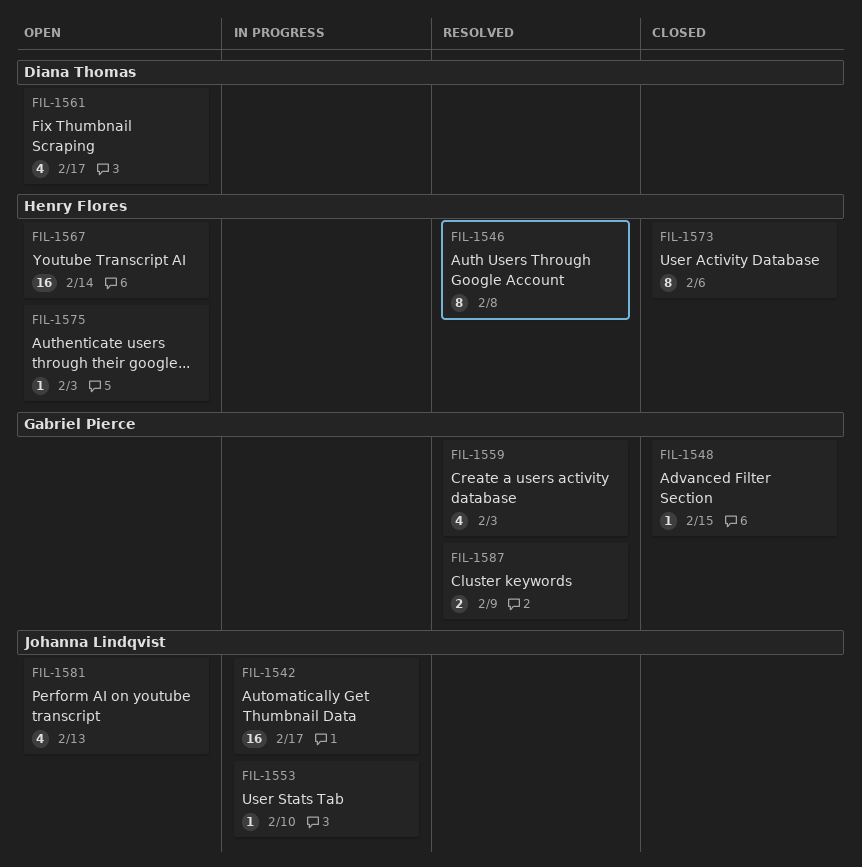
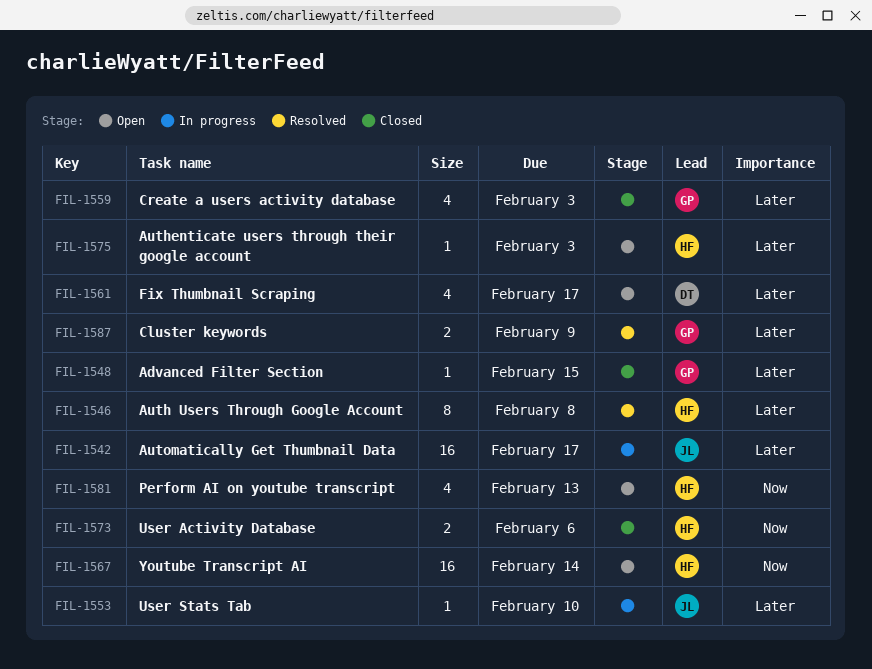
FIL-1559, status: Resolved -> Closed
FIL-1573, estimate: 8 -> 2
FIL-1581, owner: Johanna Lindqvist -> Henry Flores

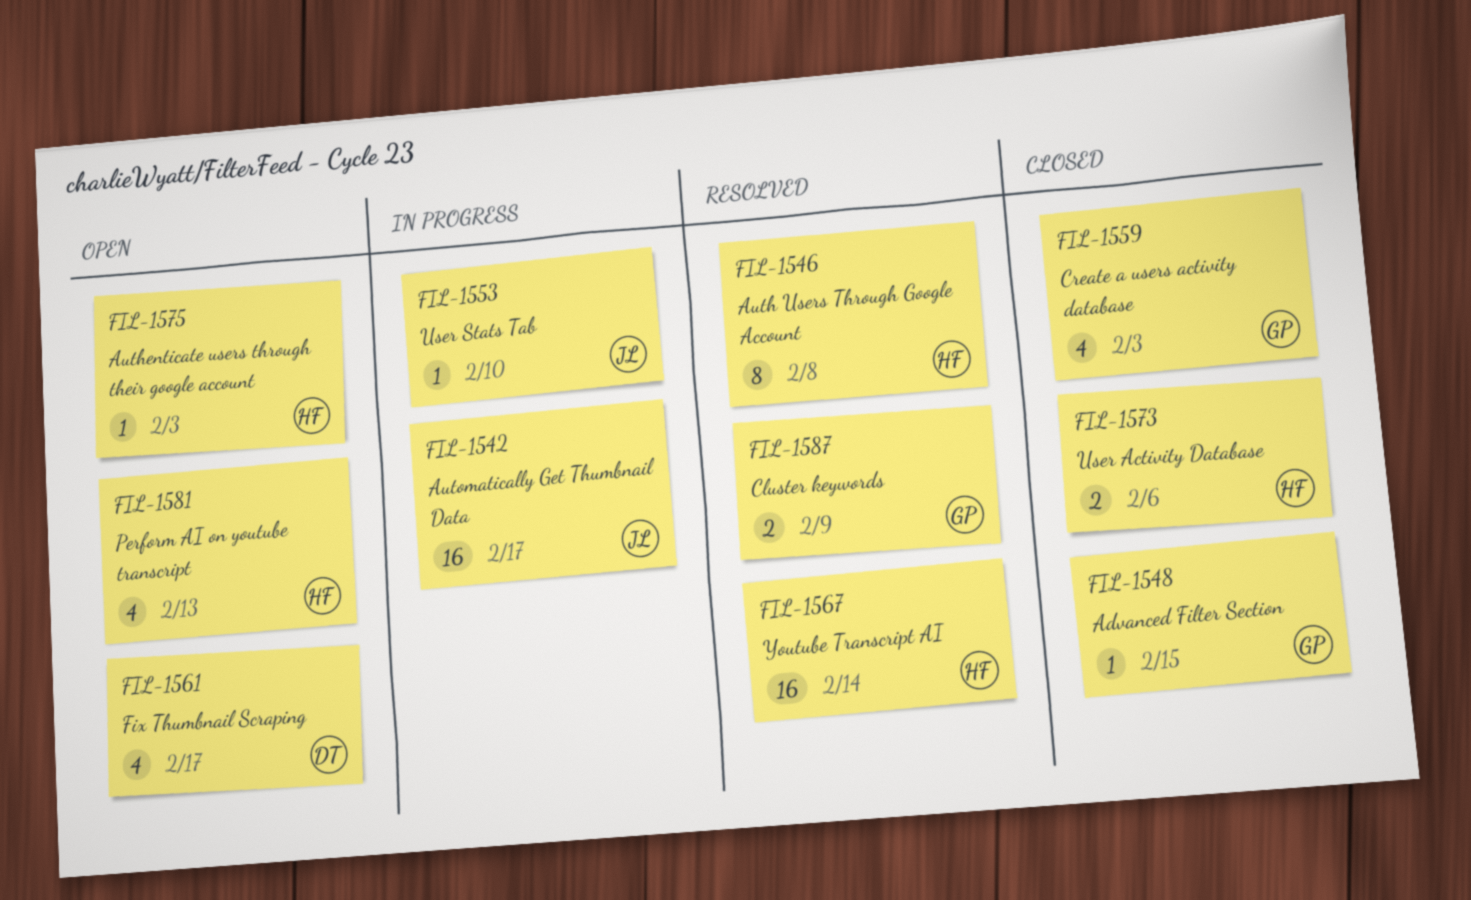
FIL-1567, status: Open -> Resolved

